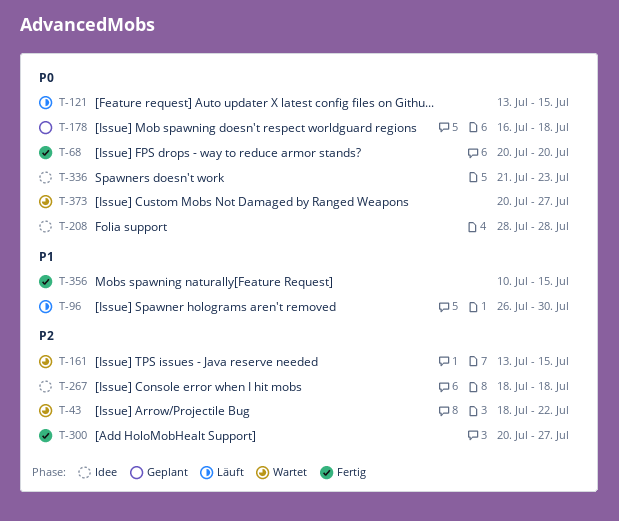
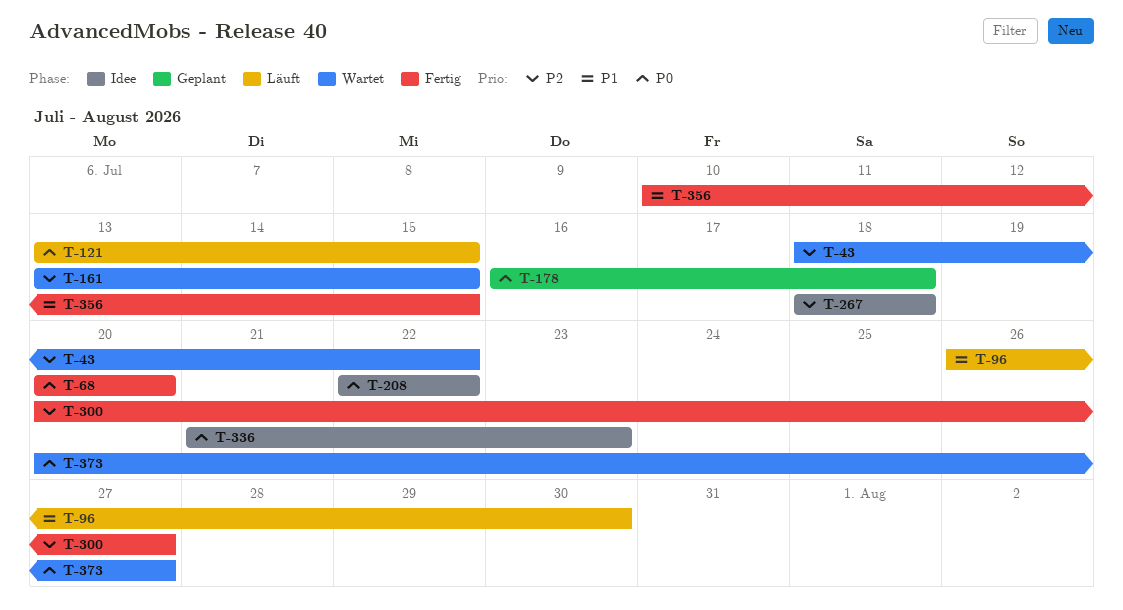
T-208, start: Jul 28 -> Jul 22
T-208, due: Jul 28 -> Jul 22

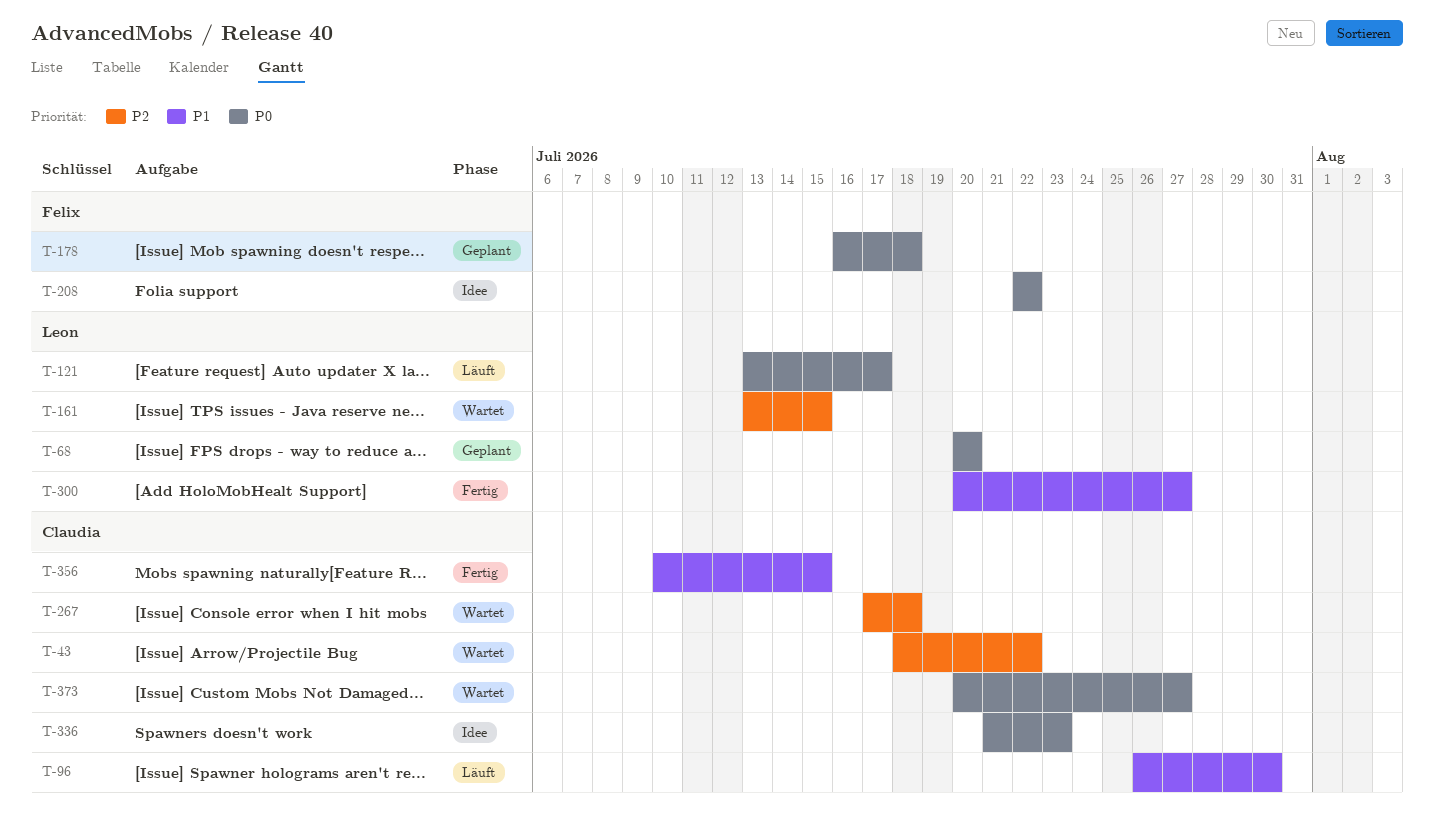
T-68, status: Fertig -> Geplant
T-121, due: Jul 15 -> Jul 17
T-267, status: Idee -> Wartet
T-267, start: Jul 18 -> Jul 17
T-300, priority: P2 -> P1

